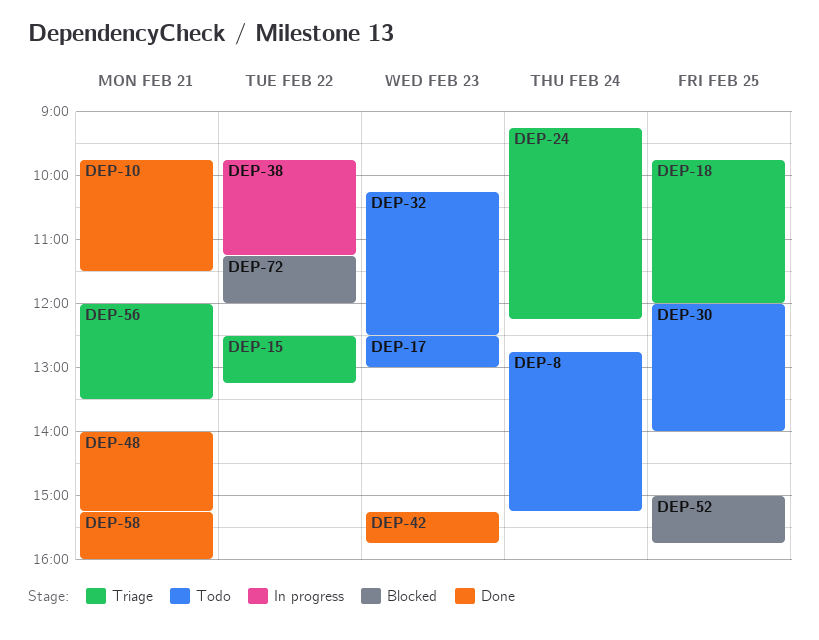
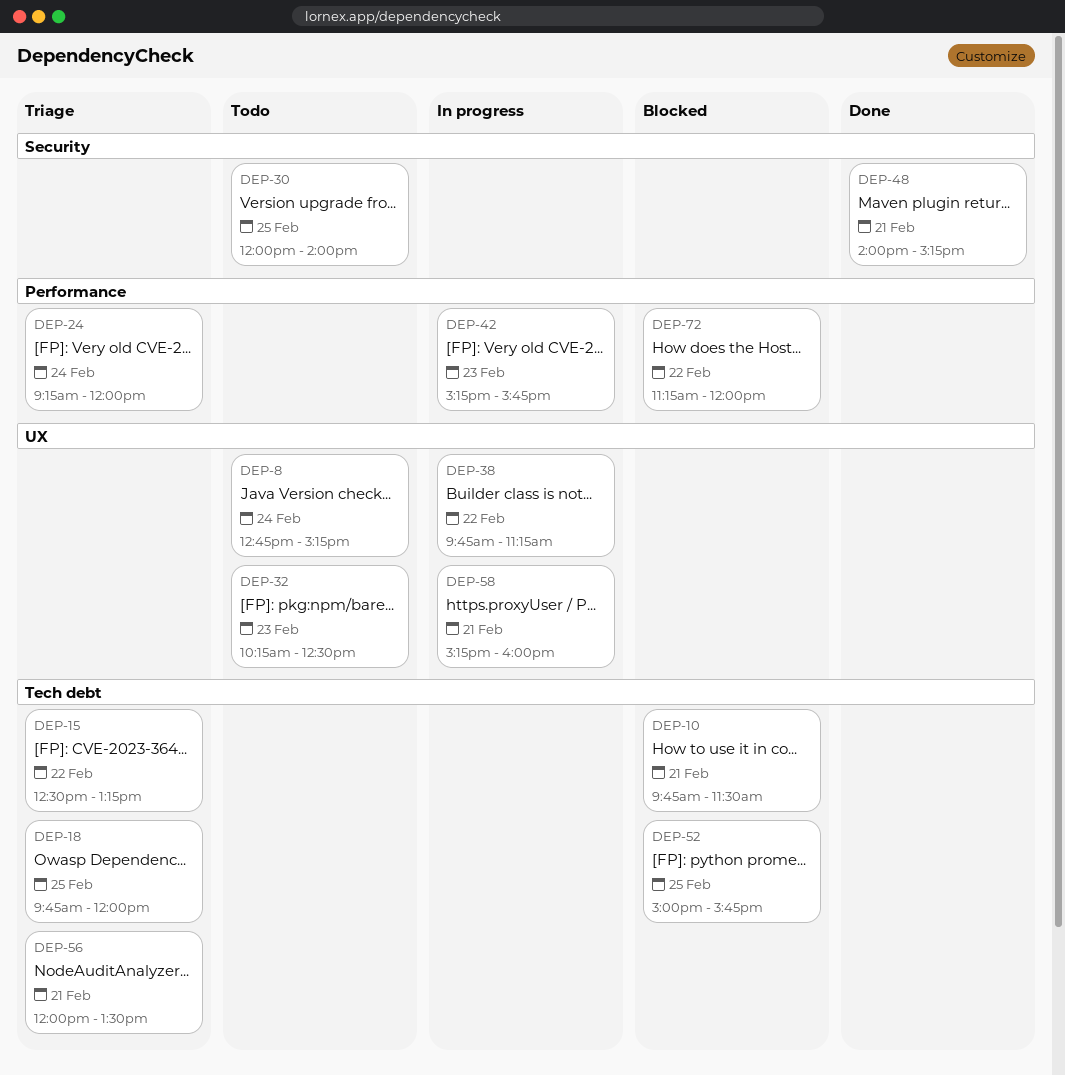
DEP-10, status: Done -> Blocked
DEP-17: present -> none
DEP-24, ends: 12:15 -> 12:00
DEP-42, status: Done -> In progress
DEP-58, status: Done -> In progress

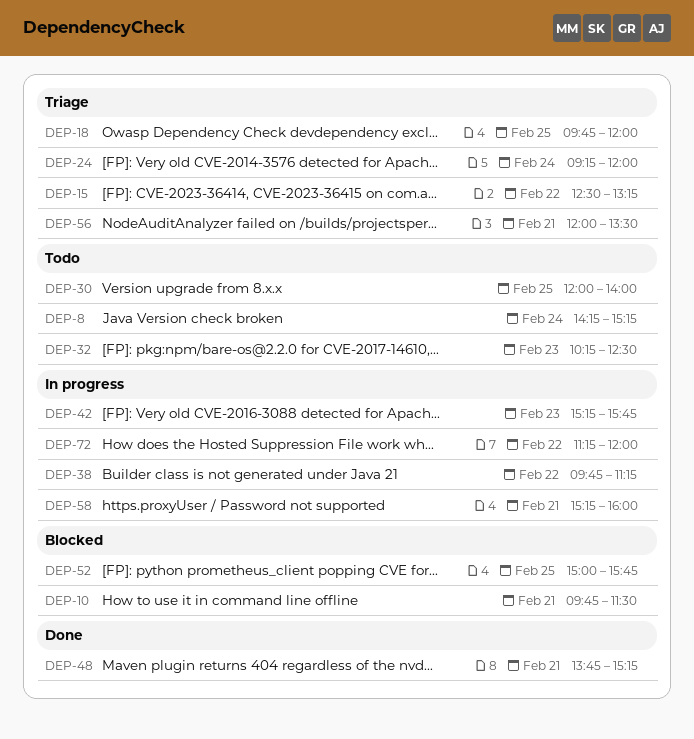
DEP-8, begins: 12:45 -> 14:15
DEP-48, begins: 14:00 -> 13:45
DEP-72, status: Blocked -> In progress

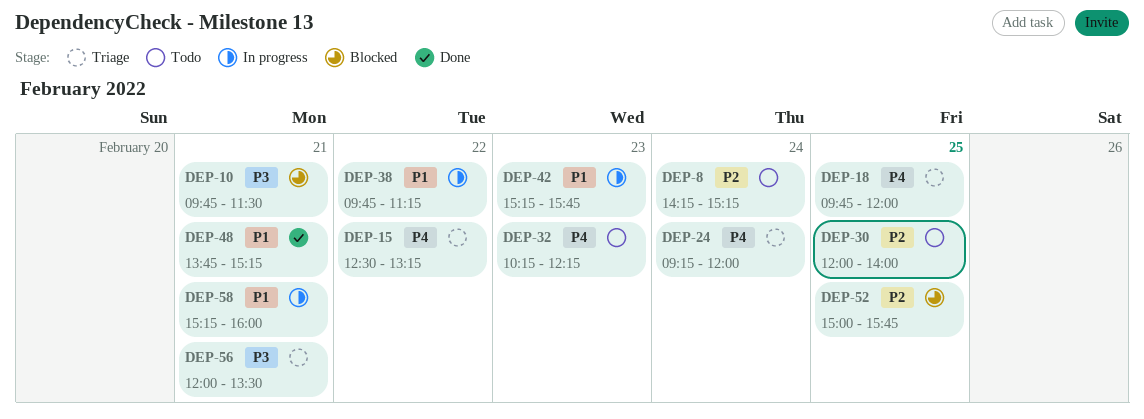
DEP-32, ends: 12:30 -> 12:15
DEP-72: present -> none

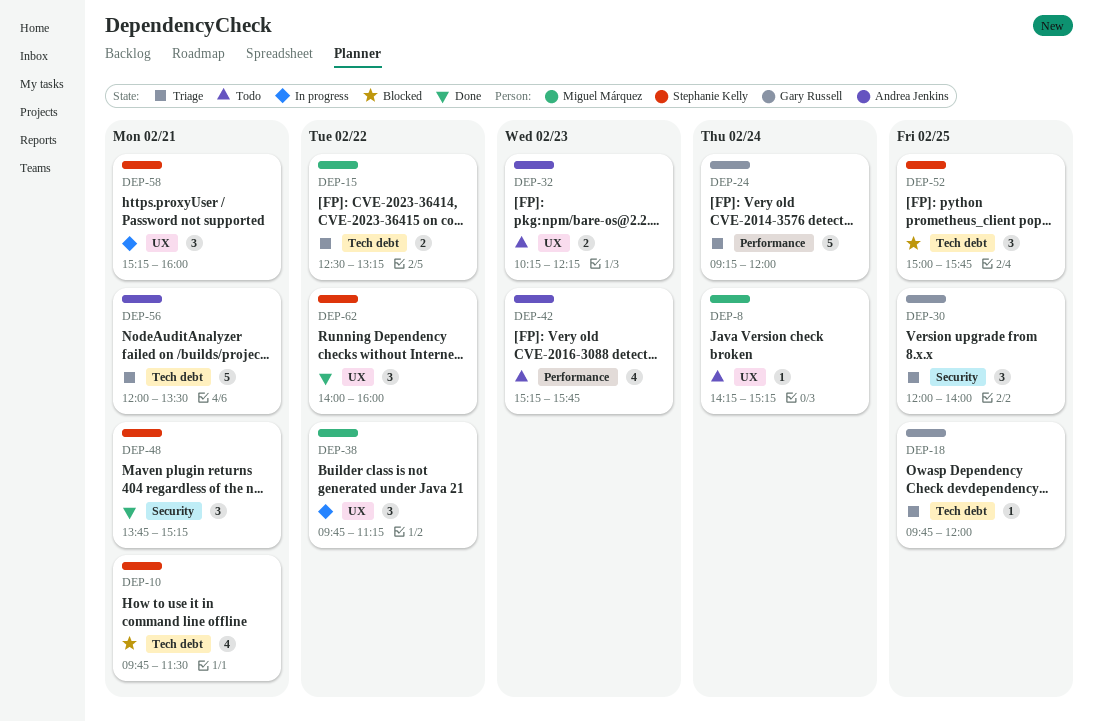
DEP-30, status: Todo -> Triage
DEP-42, status: In progress -> Todo
DEP-62: none -> present

